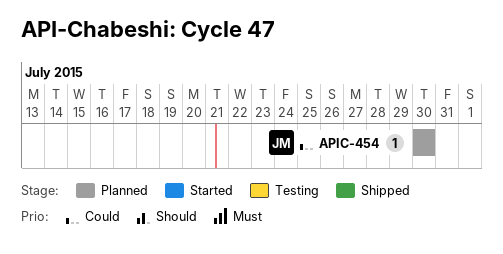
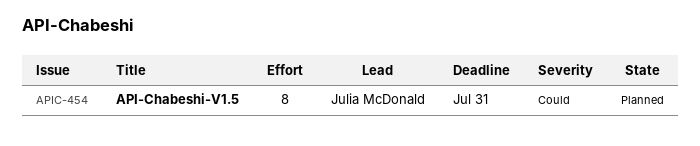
APIC-454, estimate: 1 -> 8
APIC-454, due: Jul 30 -> Jul 31

